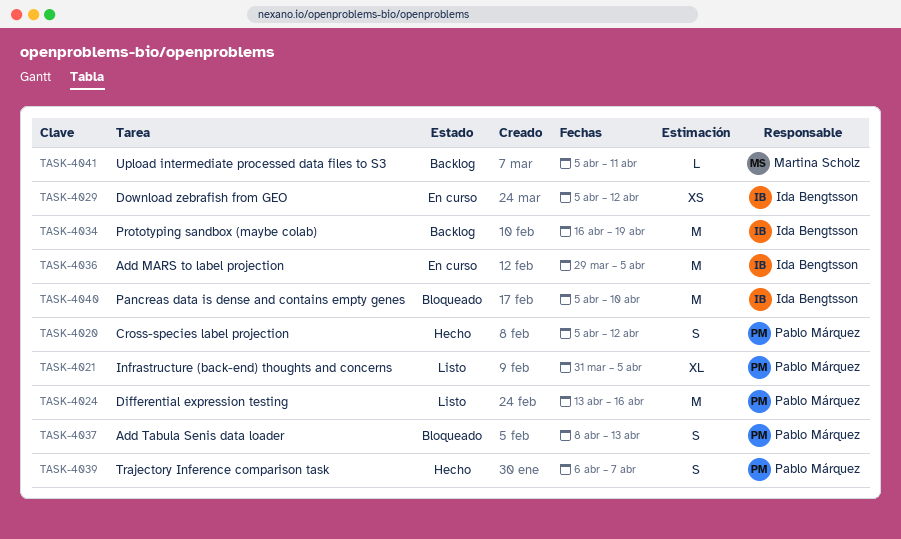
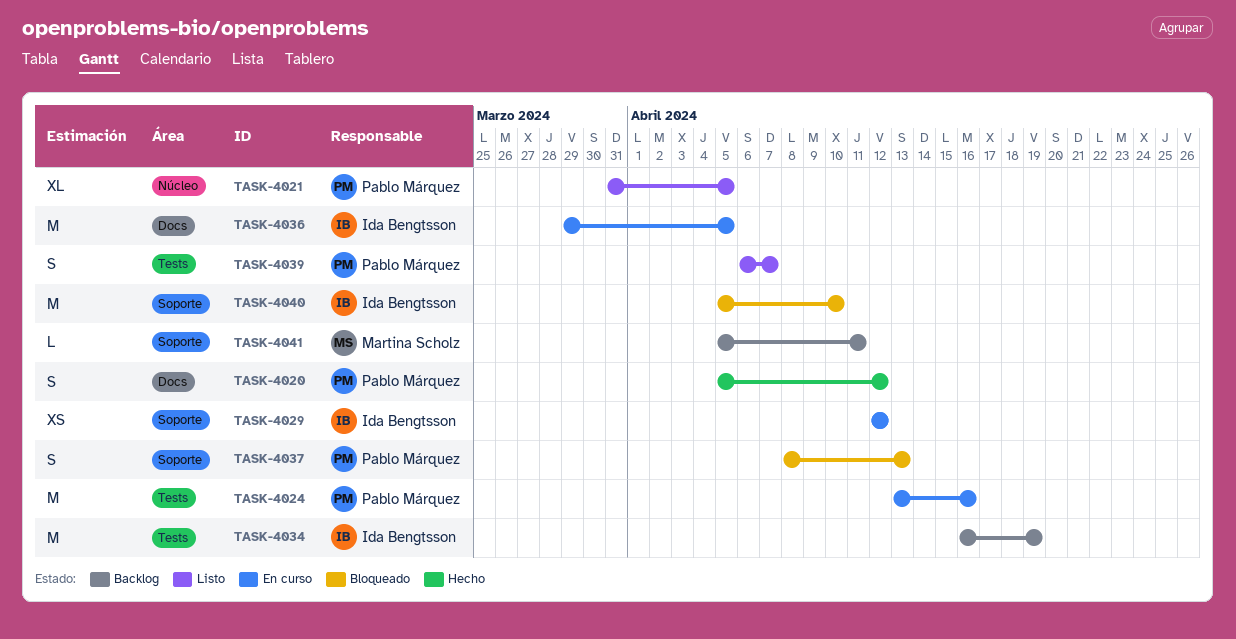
TASK-4024, status: Listo -> En curso
TASK-4029, start: Apr 5 -> Apr 12
TASK-4039, status: Hecho -> Listo

